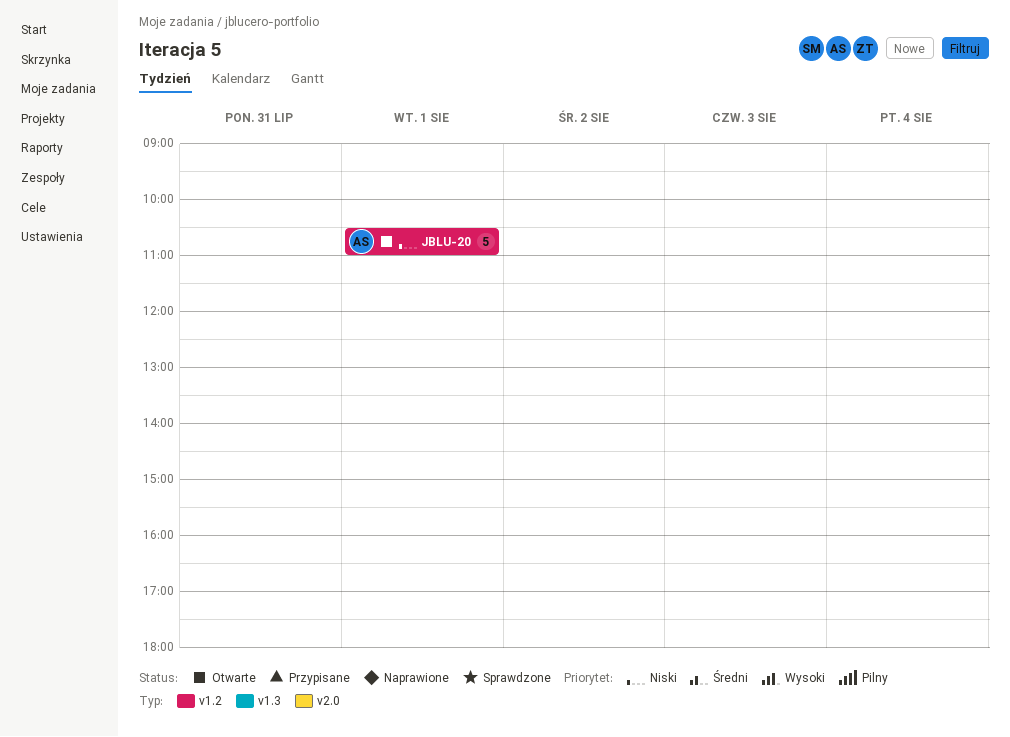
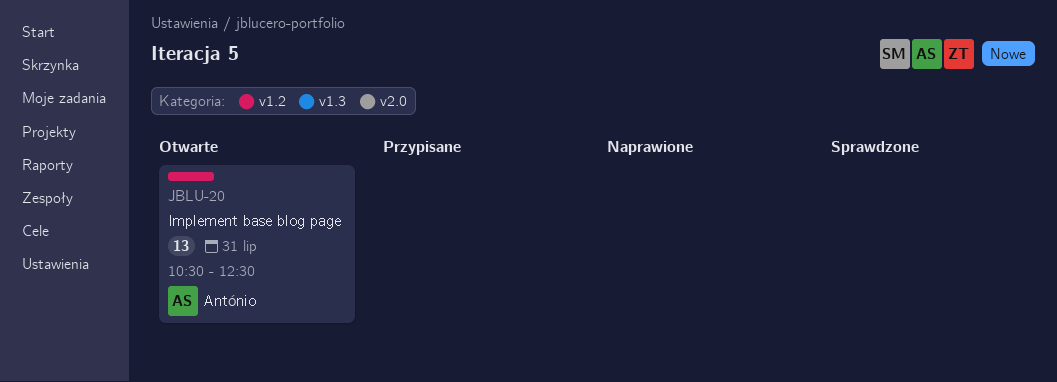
JBLU-20, estimate: 5 -> 13
JBLU-20, day: Aug 1 -> Jul 31
JBLU-20, ends: 11:00 -> 12:30

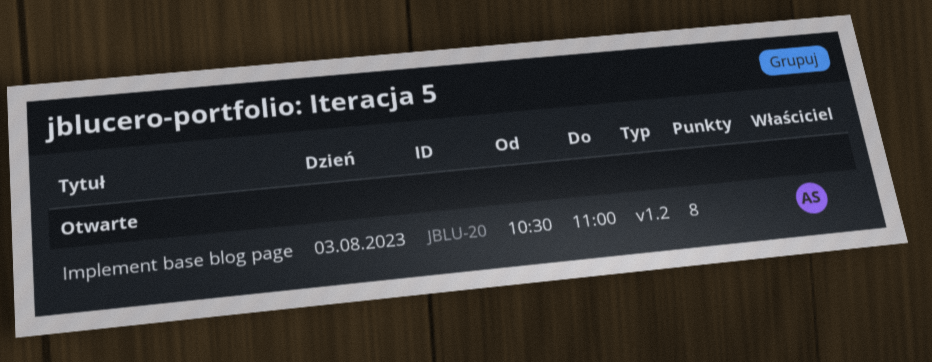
JBLU-20, estimate: 13 -> 8
JBLU-20, day: Jul 31 -> Aug 3
JBLU-20, ends: 12:30 -> 11:00

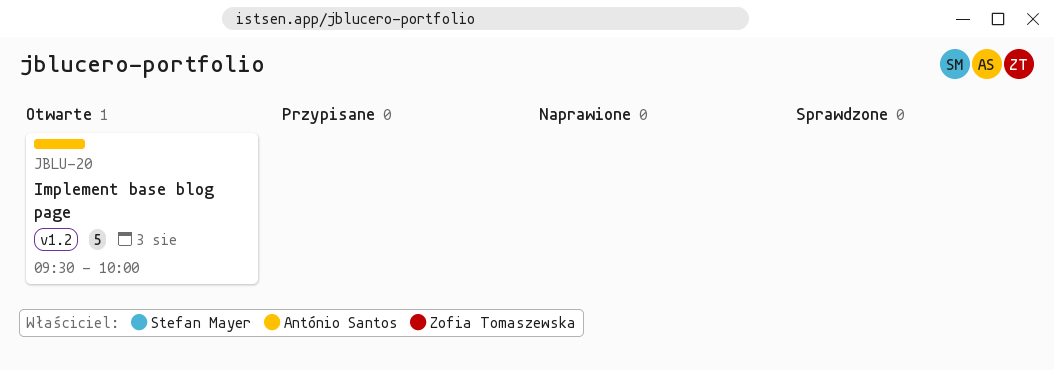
JBLU-20, estimate: 8 -> 5
JBLU-20, begins: 10:30 -> 09:30
JBLU-20, ends: 11:00 -> 10:00

